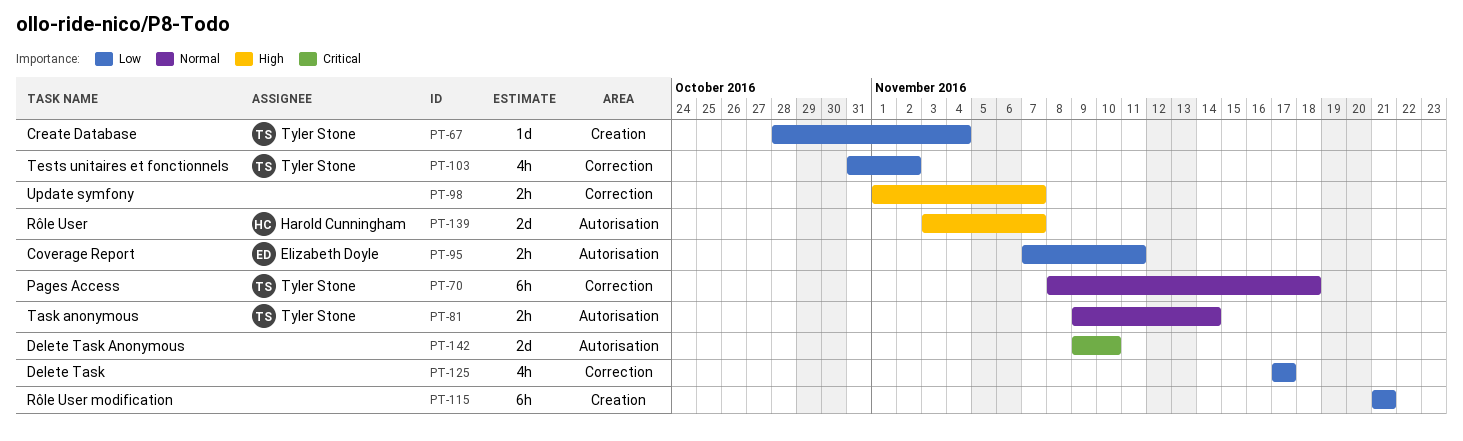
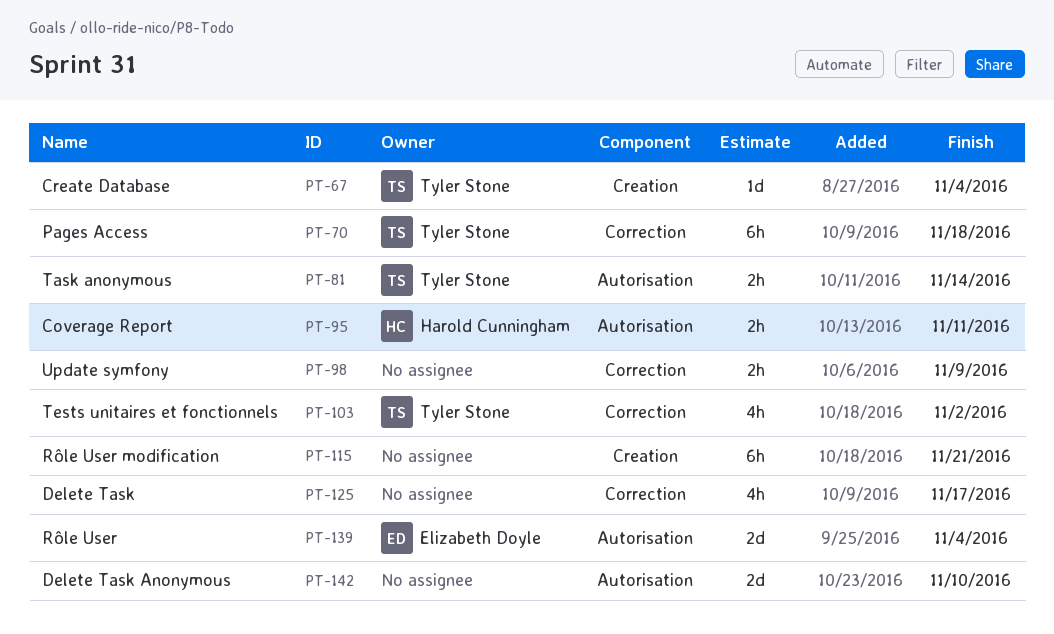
PT-95, owner: Elizabeth Doyle -> Harold Cunningham
PT-98, due: Nov 7 -> Nov 9
PT-139, owner: Harold Cunningham -> Elizabeth Doyle
PT-139, due: Nov 7 -> Nov 4

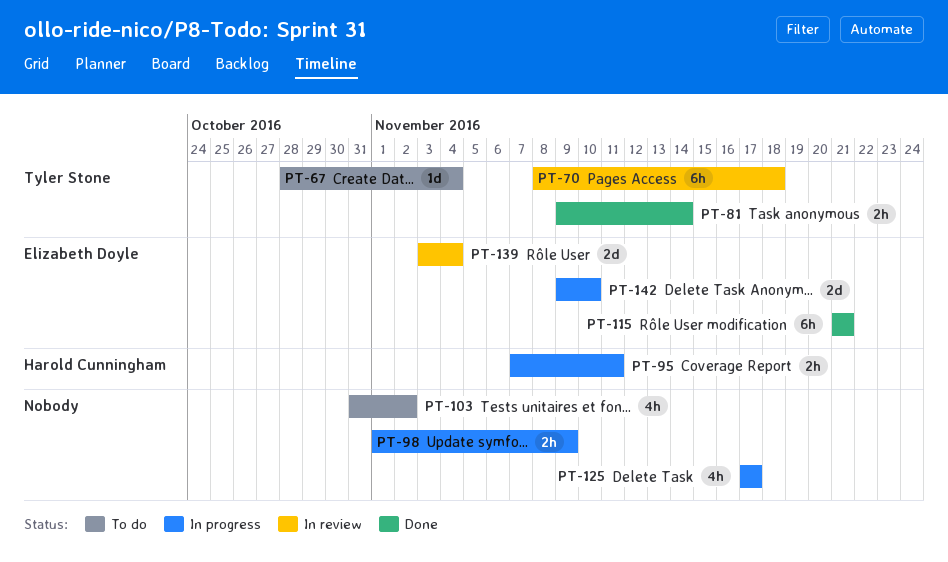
PT-103, owner: Tyler Stone -> none
PT-115, owner: none -> Elizabeth Doyle
PT-142, owner: none -> Elizabeth Doyle

